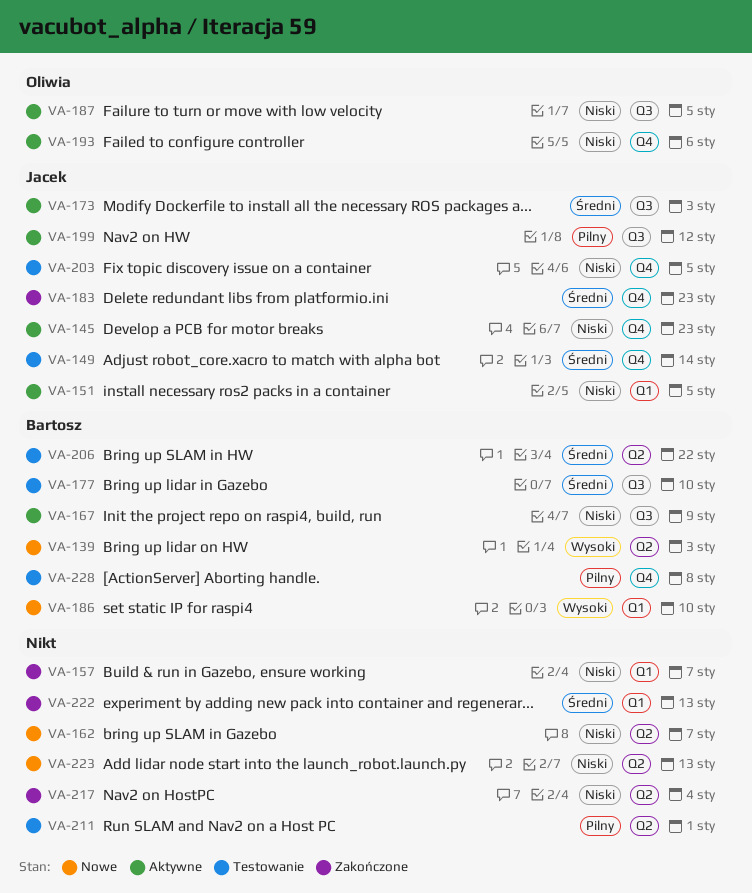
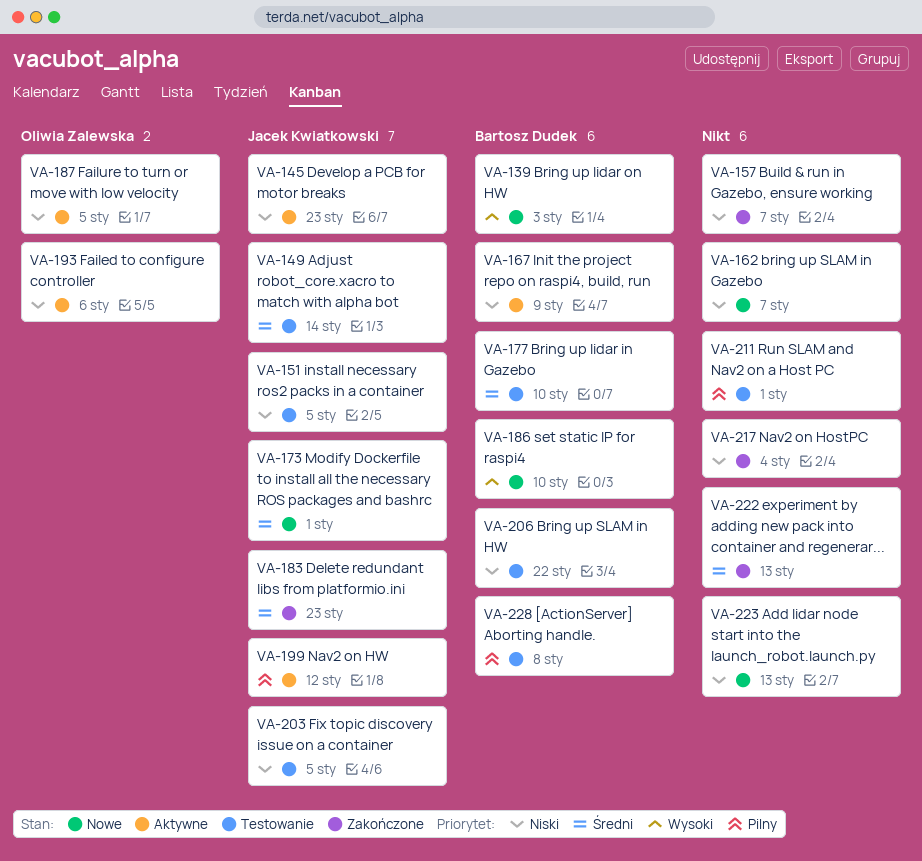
VA-151, status: Aktywne -> Testowanie
VA-173, status: Aktywne -> Nowe
VA-173, due: Jan 3 -> Jan 1
VA-206, priority: Średni -> Niski

